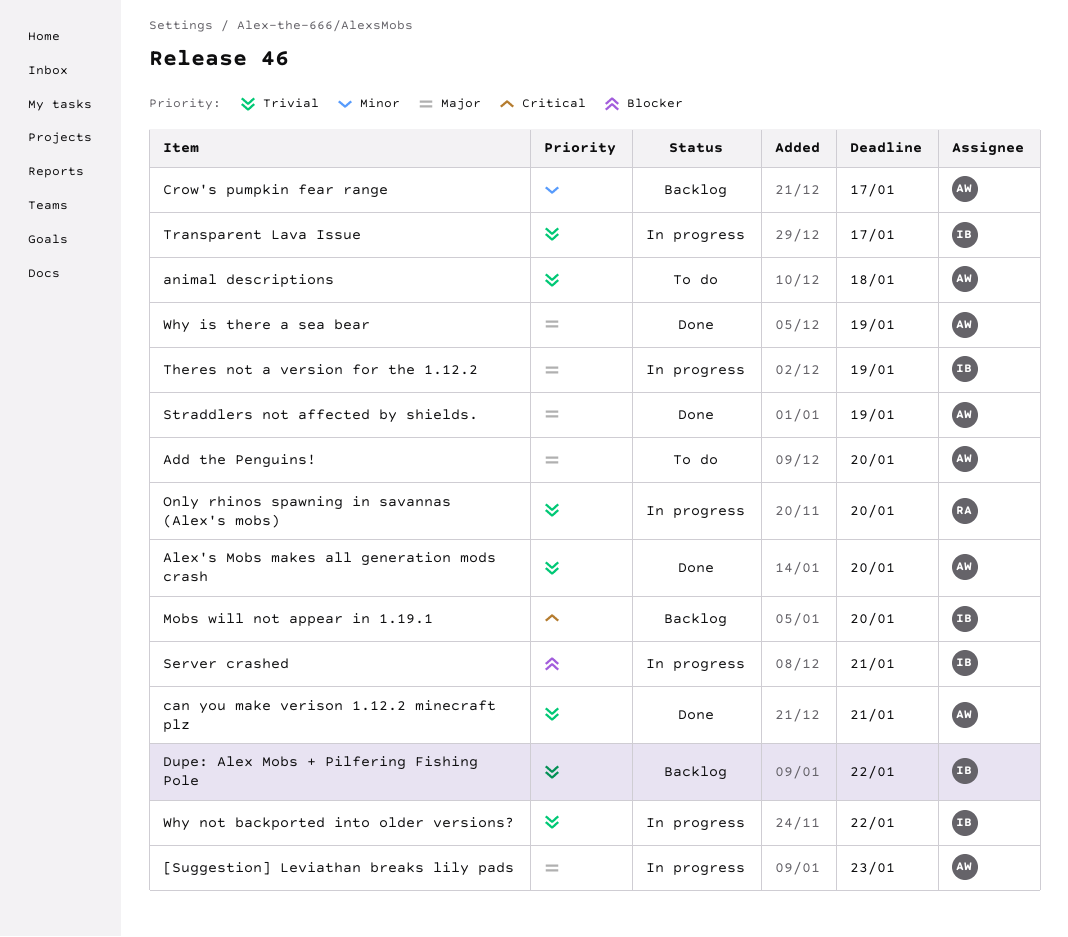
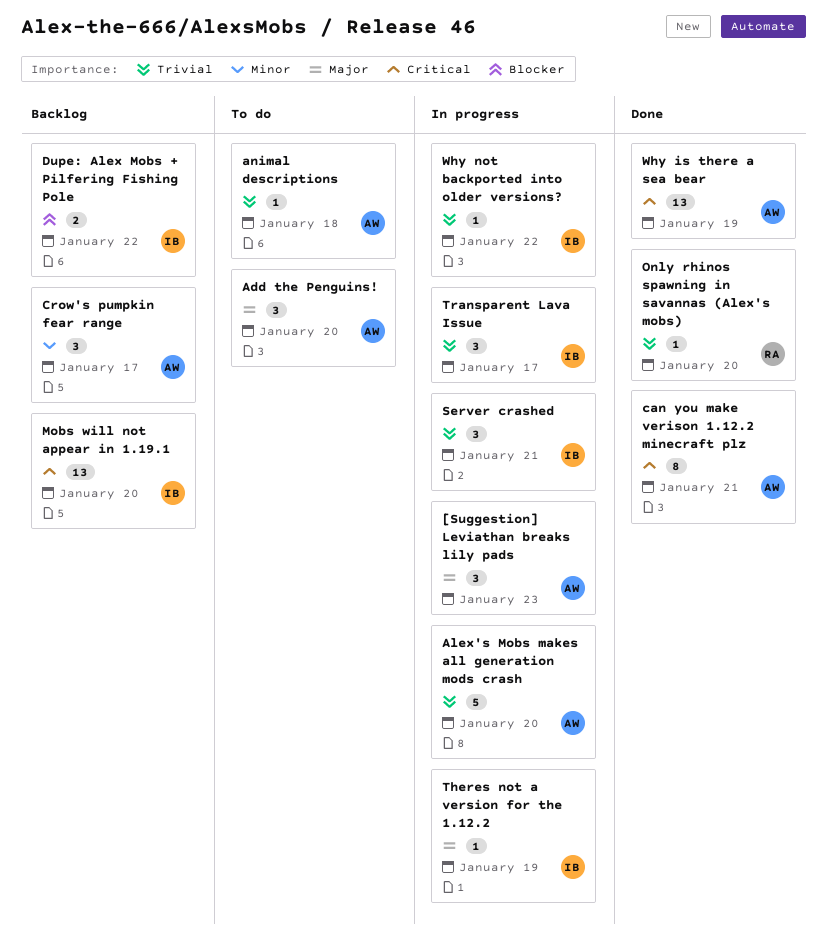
Alex's Mobs makes all generation mods crash, status: Done -> In progress
can you make verison 1.12.2 minecraft plz, priority: Trivial -> Critical
Dupe: Alex Mobs + Pilfering Fishing Pole, priority: Trivial -> Blocker
Only rhinos spawning in savannas (Alex's mobs), status: In progress -> Done
Server crashed, priority: Blocker -> Trivial
Straddlers not affected by shields.: present -> none
Why is there a sea bear, priority: Major -> Critical

